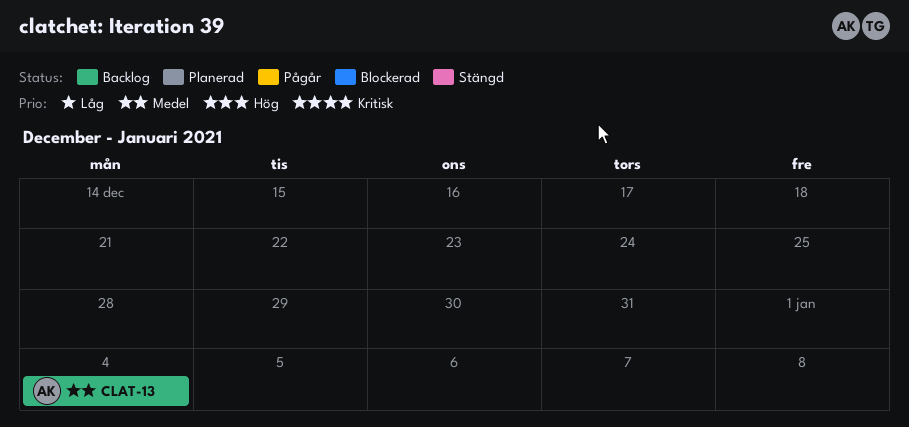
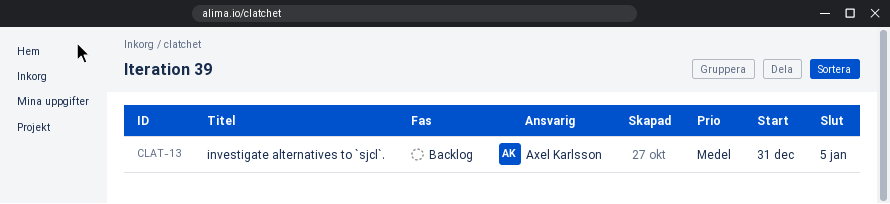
CLAT-13, start: Jan 4 -> Dec 31
CLAT-13, due: Jan 4 -> Jan 5

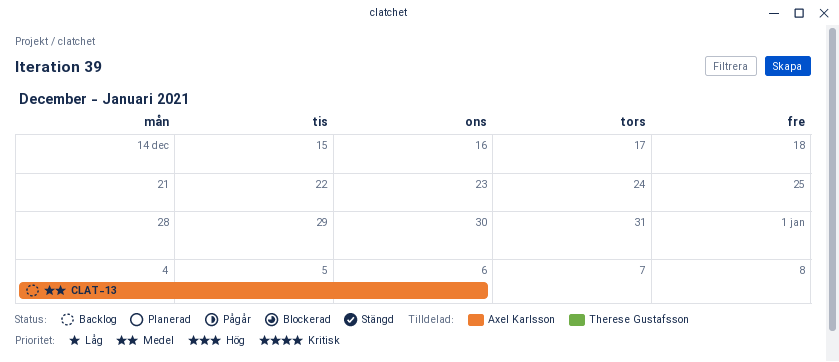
CLAT-13, start: Dec 31 -> Jan 4
CLAT-13, due: Jan 5 -> Jan 6

